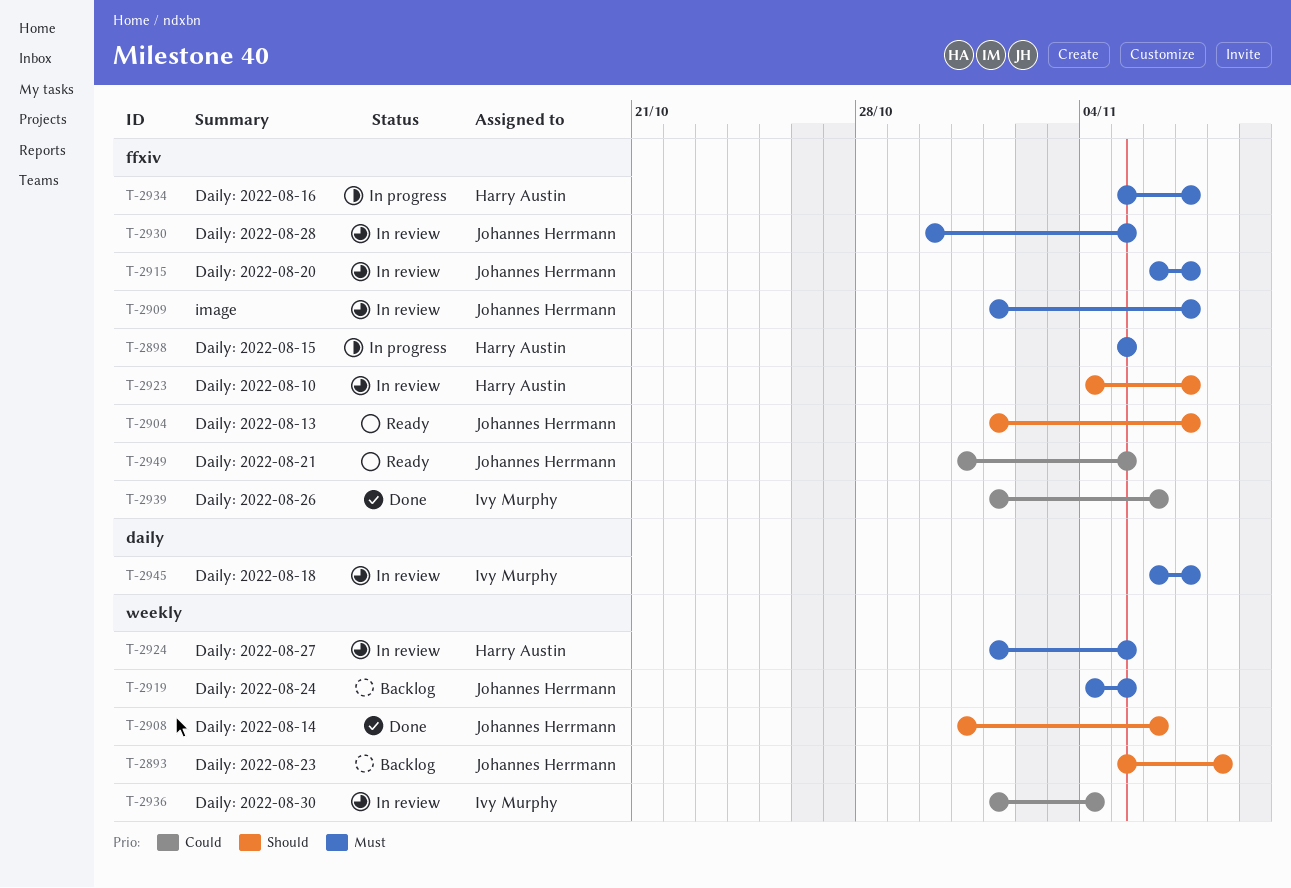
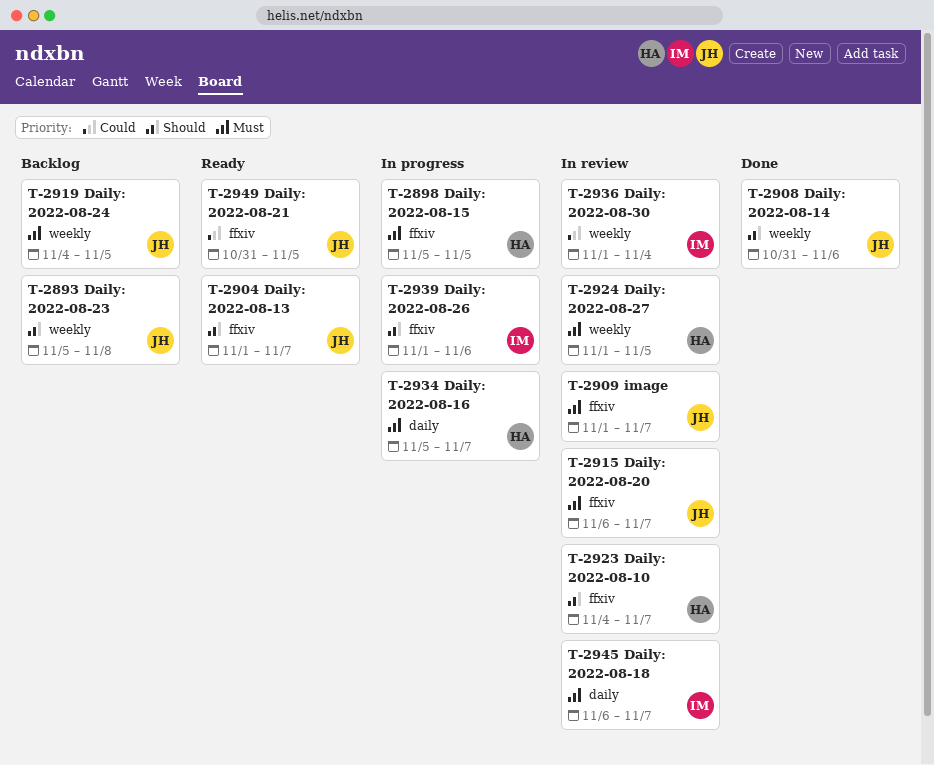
T-2930: present -> none
T-2934, label: ffxiv -> daily
T-2939, status: Done -> In progress
T-2939, priority: Could -> Should

